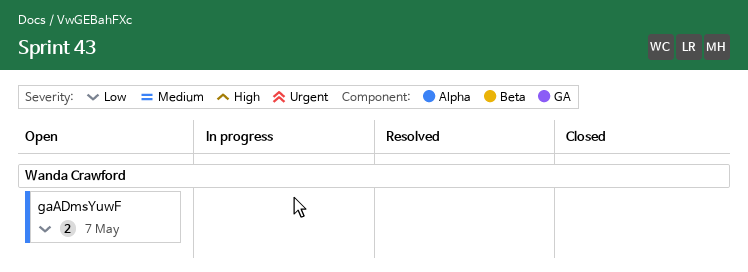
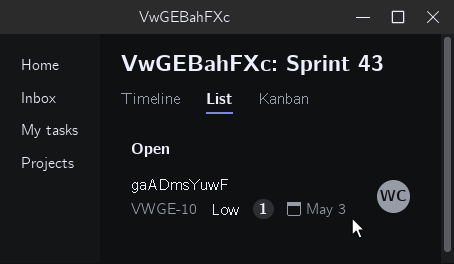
gaADmsYuwF, estimate: 2 -> 1
gaADmsYuwF, due: May 7 -> May 3

